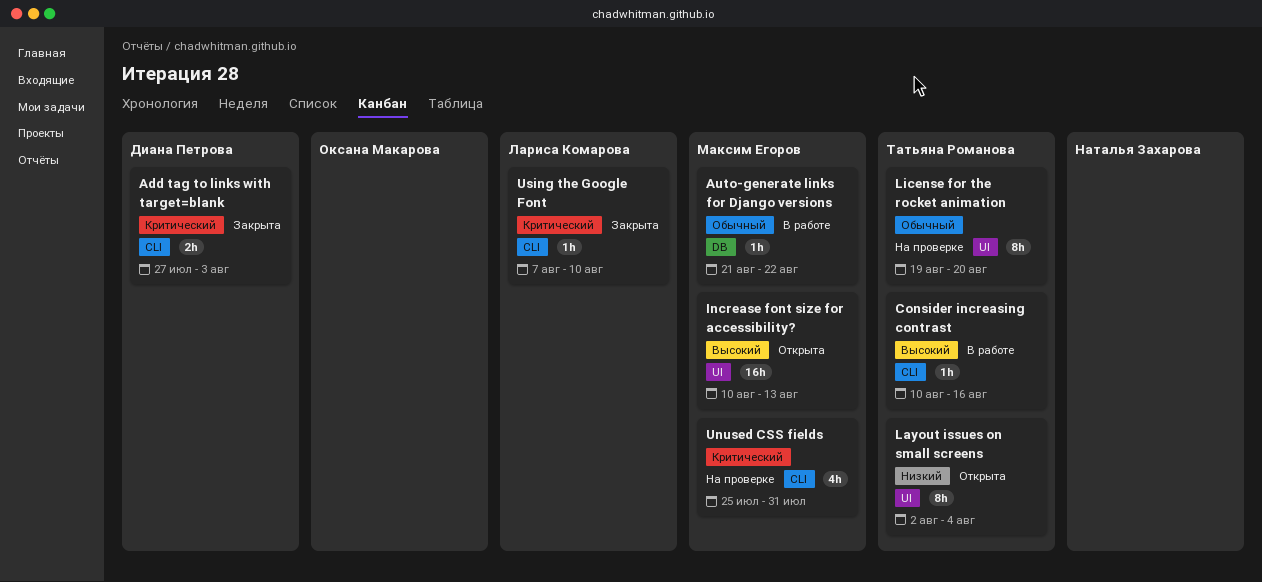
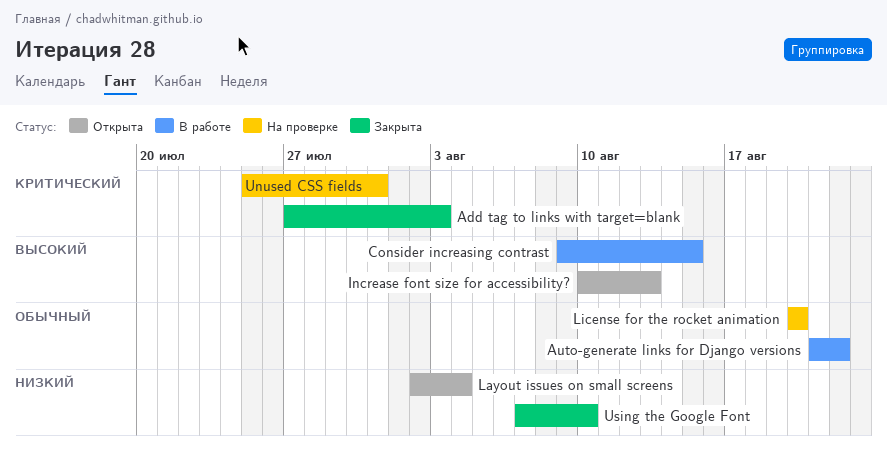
Consider increasing contrast, start: Aug 10 -> Aug 9
Consider increasing contrast, due: Aug 16 -> Aug 15
License for the rocket animation, start: Aug 19 -> Aug 20
Using the Google Font, priority: Критический -> Низкий

